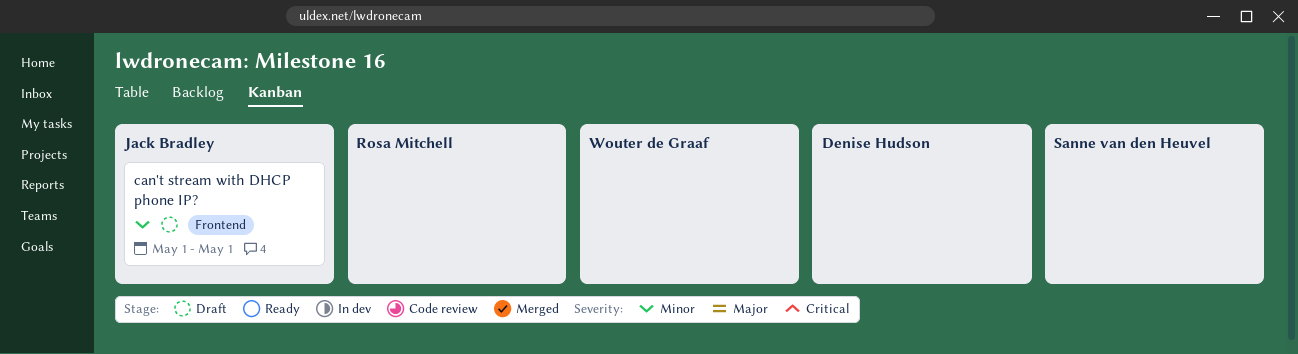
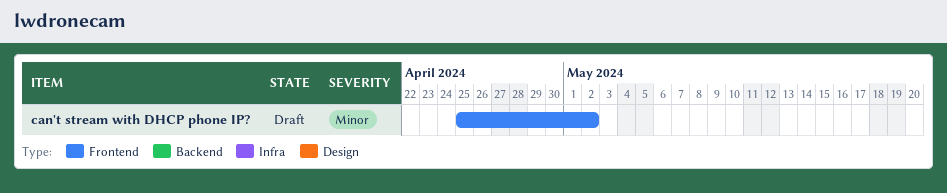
can't stream with DHCP phone IP?, start: May 1 -> Apr 25
can't stream with DHCP phone IP?, due: May 1 -> May 2

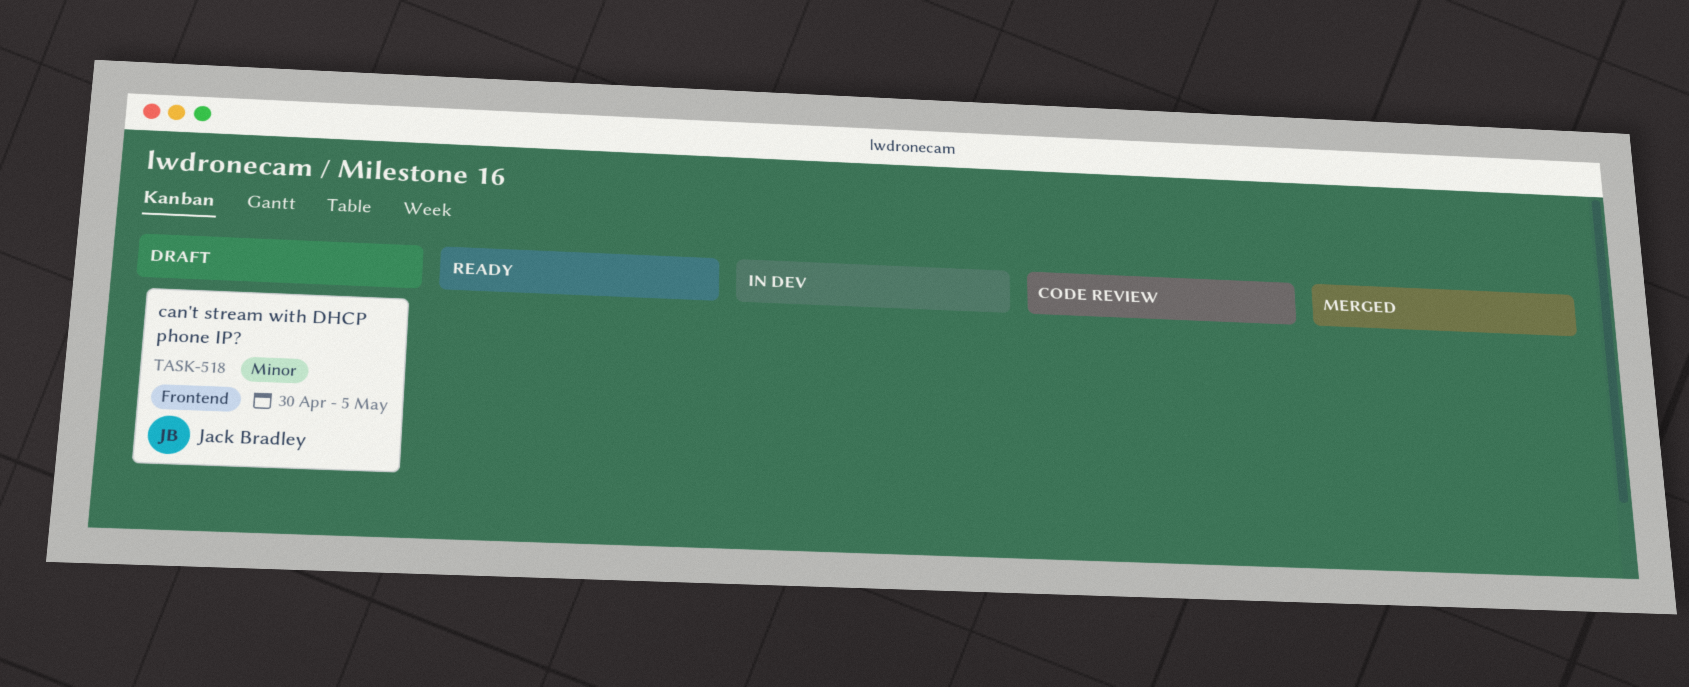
can't stream with DHCP phone IP?, start: Apr 25 -> Apr 30
can't stream with DHCP phone IP?, due: May 2 -> May 5

